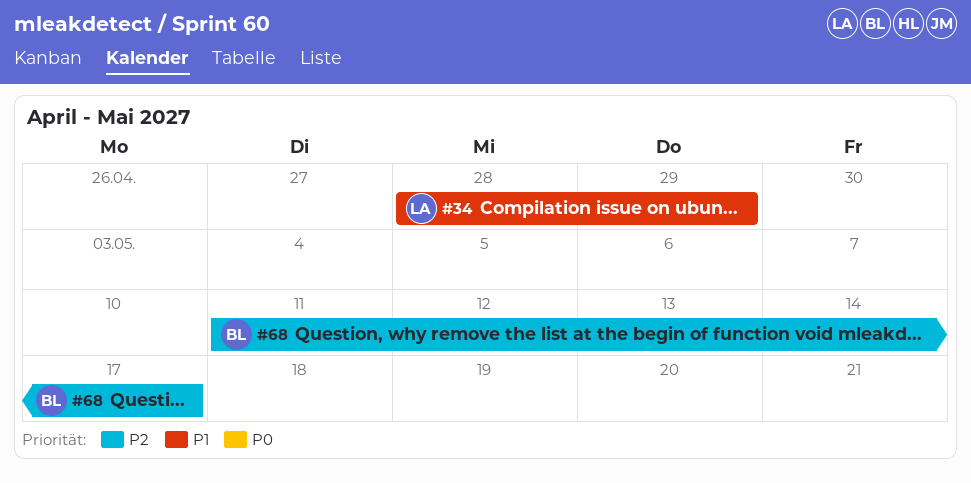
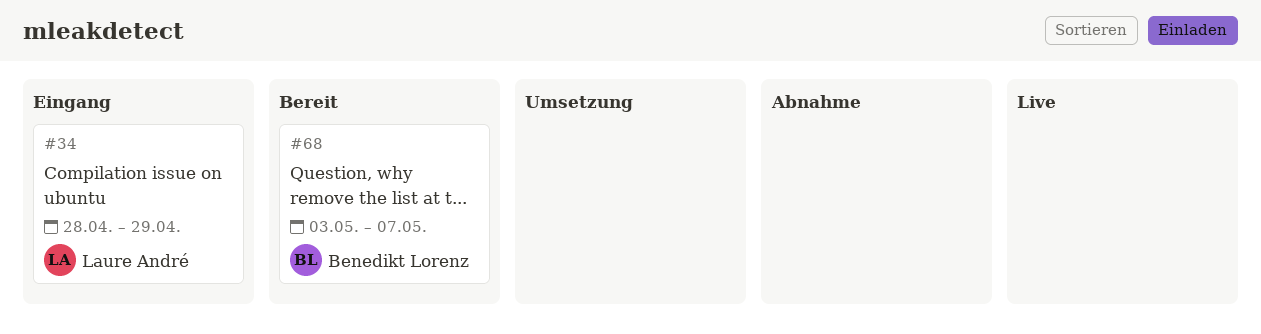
#68, start: May 11 -> May 3
#68, due: May 17 -> May 7

